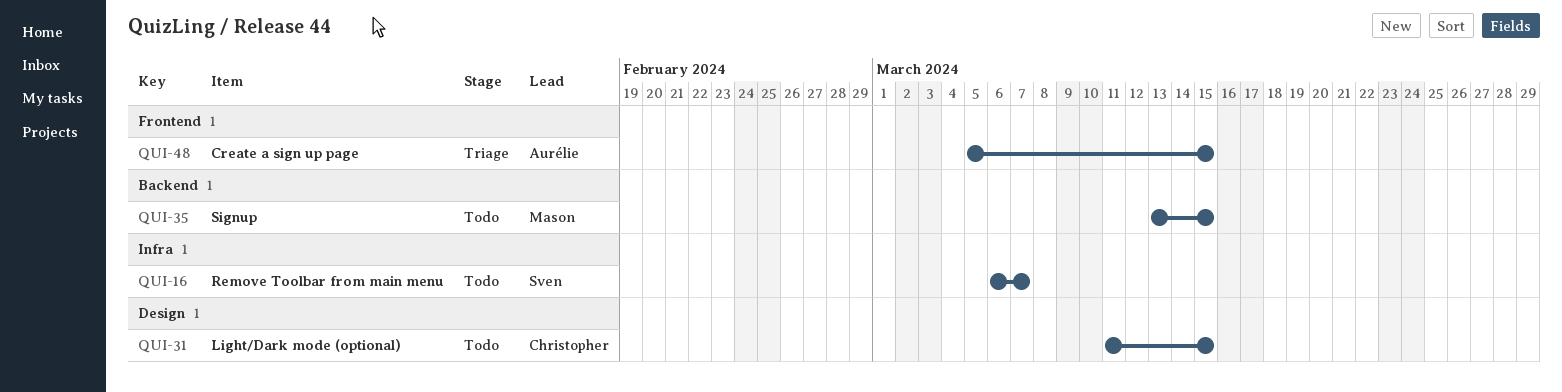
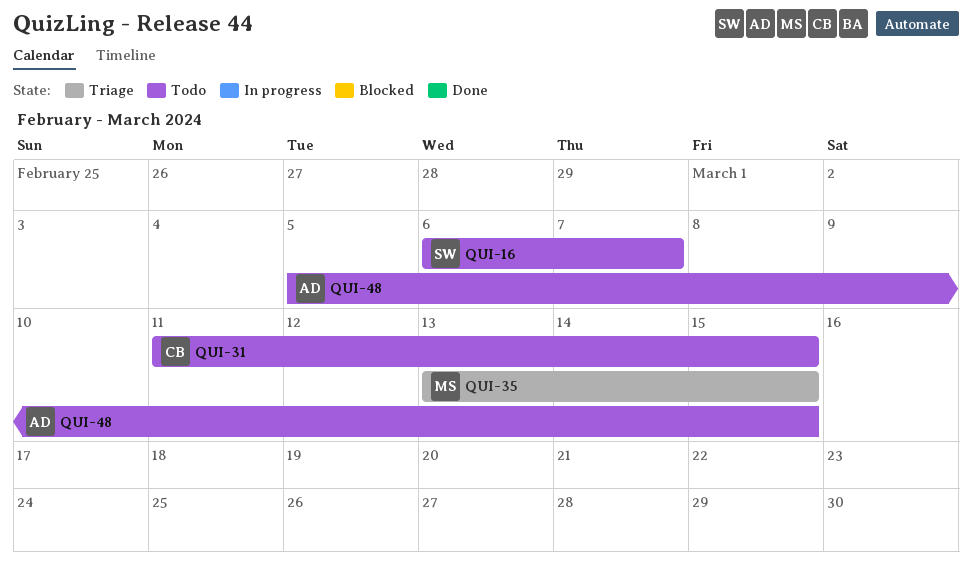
QUI-35, status: Todo -> Triage
QUI-48, status: Triage -> Todo

